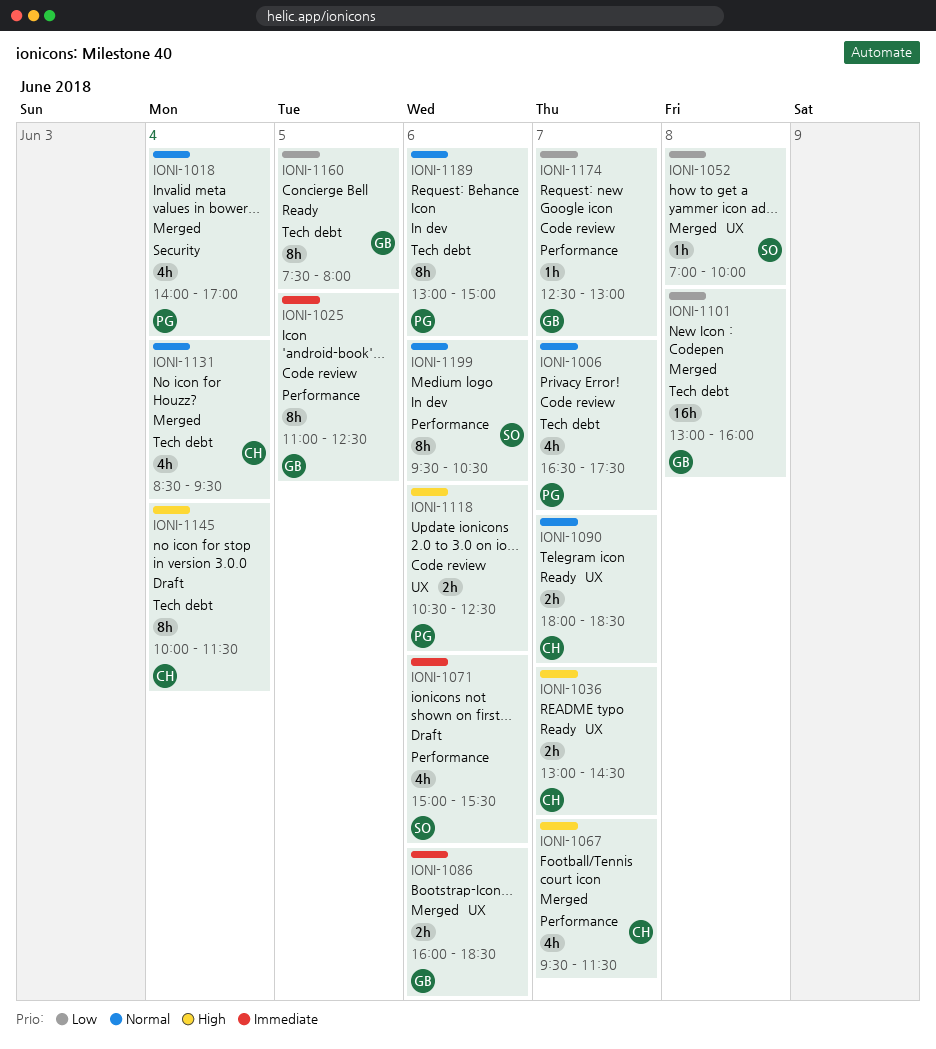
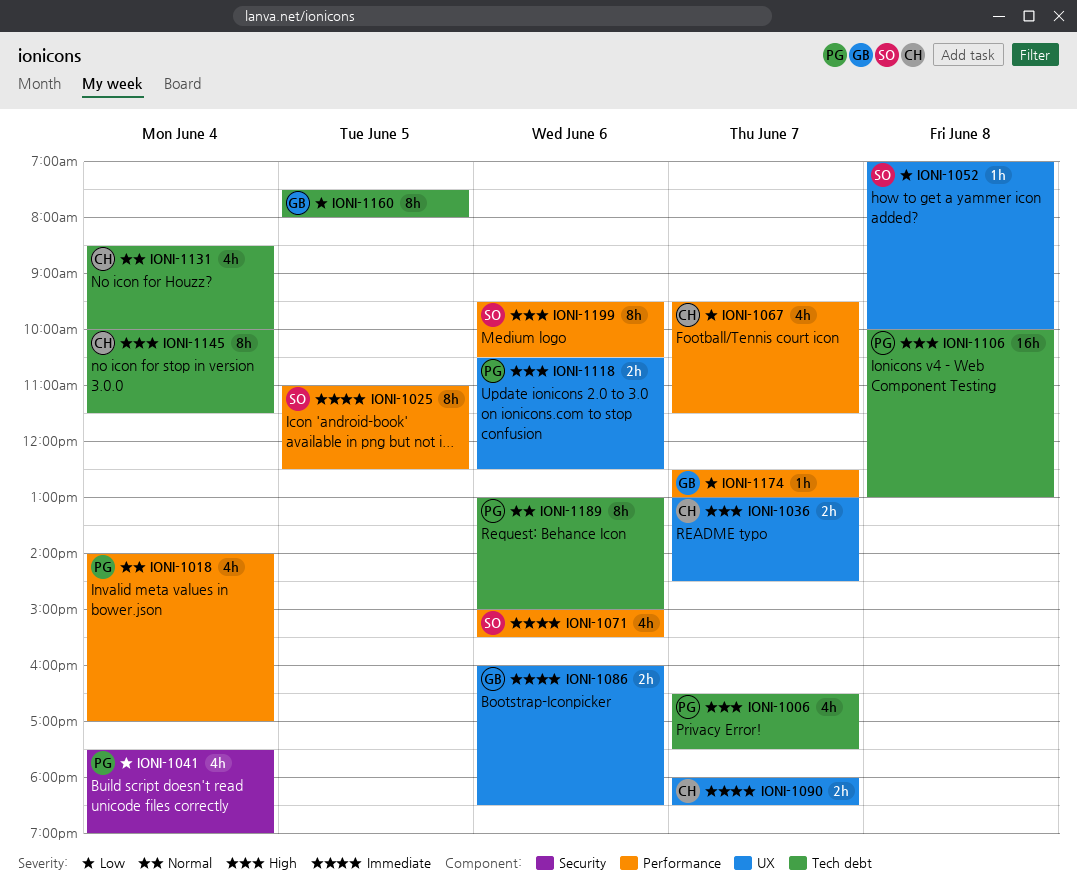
IONI-1006, priority: Normal -> High
IONI-1018, label: Security -> Performance
IONI-1025, owner: GB -> SO
IONI-1041: none -> present
IONI-1067, priority: High -> Low
IONI-1090, priority: Normal -> Immediate
IONI-1101: present -> none
IONI-1106: none -> present
IONI-1131, ends: 09:30 -> 10:00
IONI-1199, priority: Normal -> High

